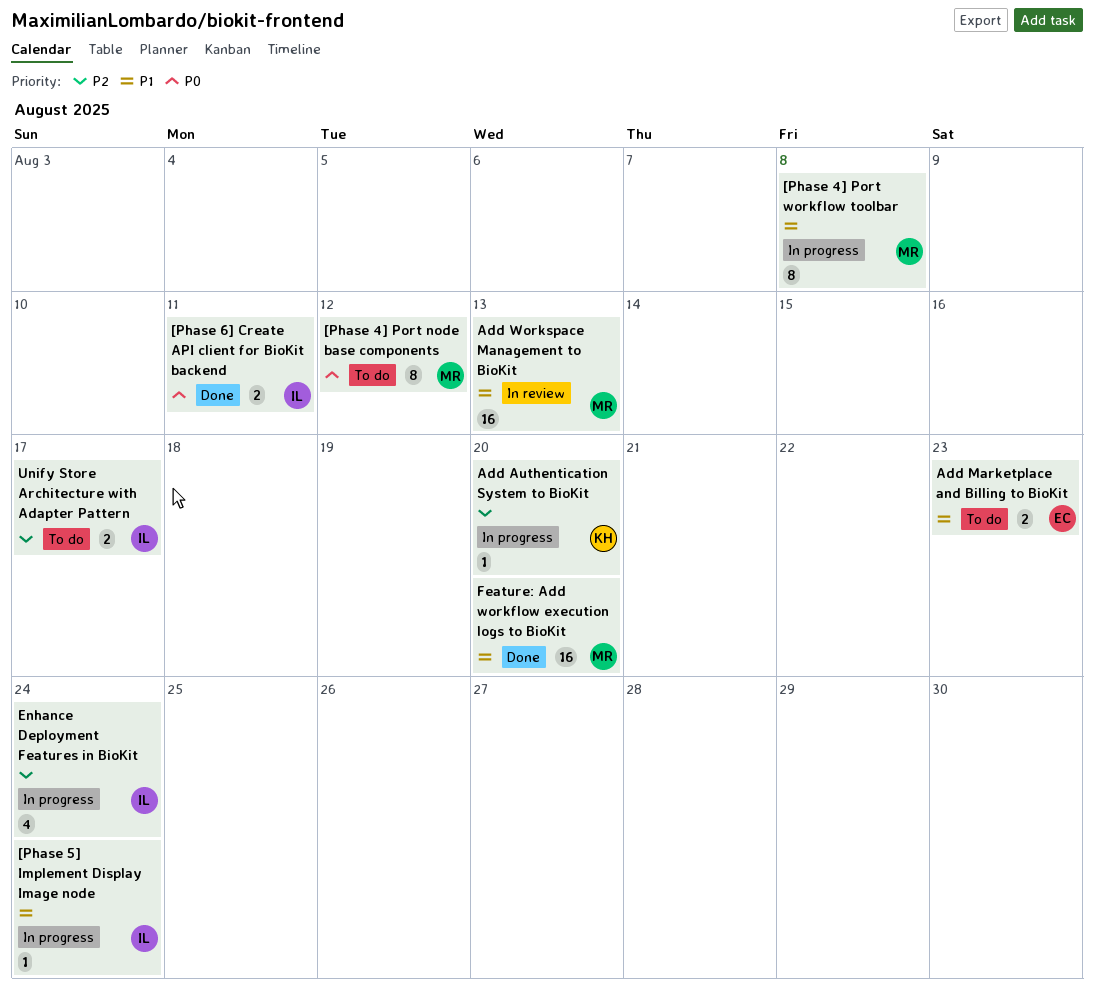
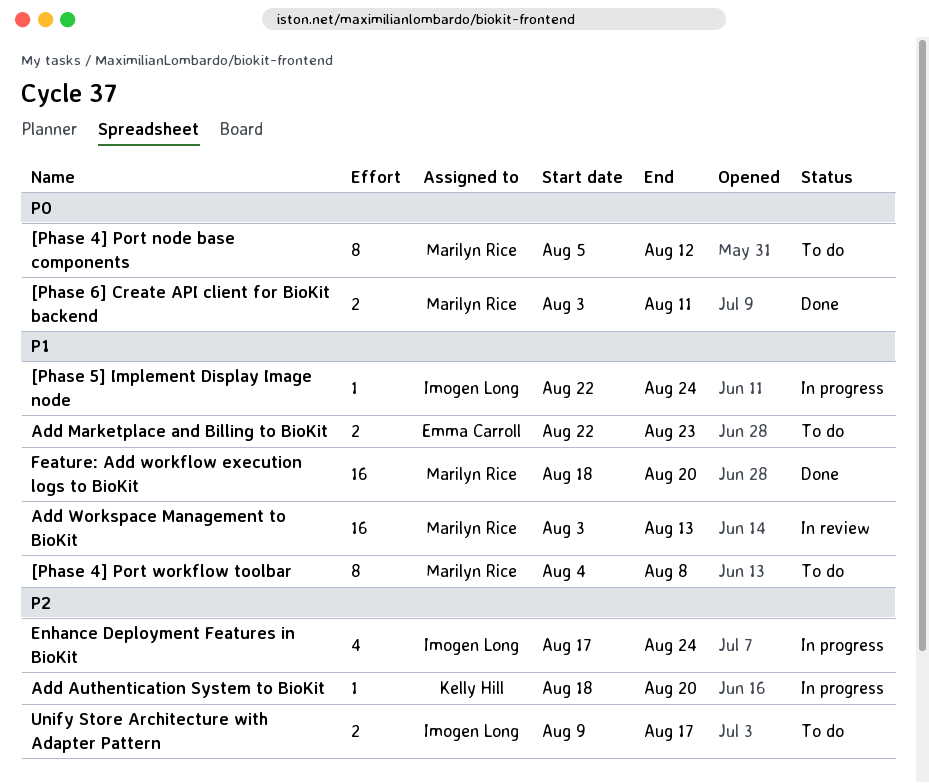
[Phase 4] Port workflow toolbar, status: In progress -> To do
[Phase 6] Create API client for BioKit backend, owner: Imogen Long -> Marilyn Rice

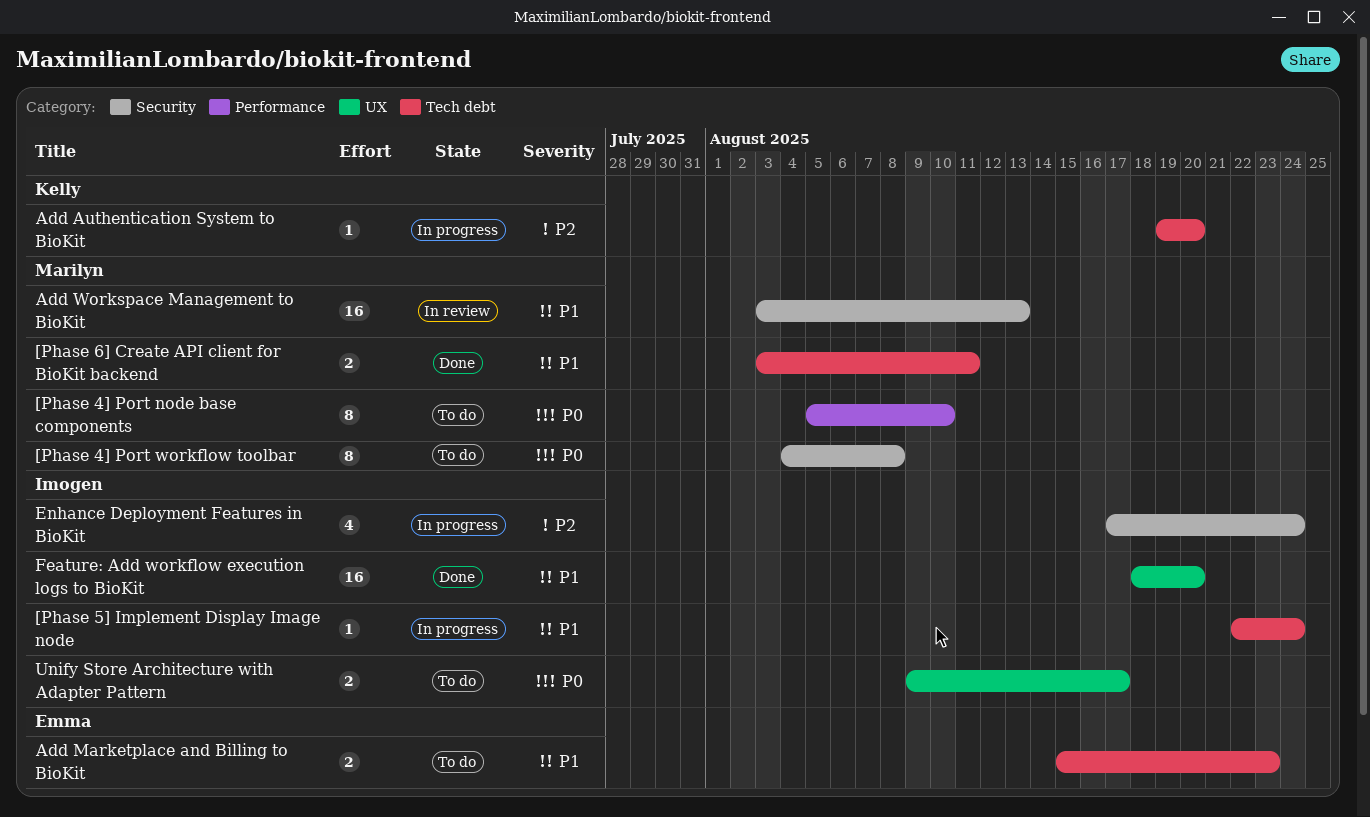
[Phase 4] Port node base components, due: Aug 12 -> Aug 10
[Phase 4] Port workflow toolbar, priority: P1 -> P0
[Phase 6] Create API client for BioKit backend, priority: P0 -> P1
Add Authentication System to BioKit, start: Aug 18 -> Aug 19
Add Marketplace and Billing to BioKit, start: Aug 22 -> Aug 15
Feature: Add workflow execution logs to BioKit, owner: Marilyn Rice -> Imogen Long
Unify Store Architecture with Adapter Pattern, priority: P2 -> P0

